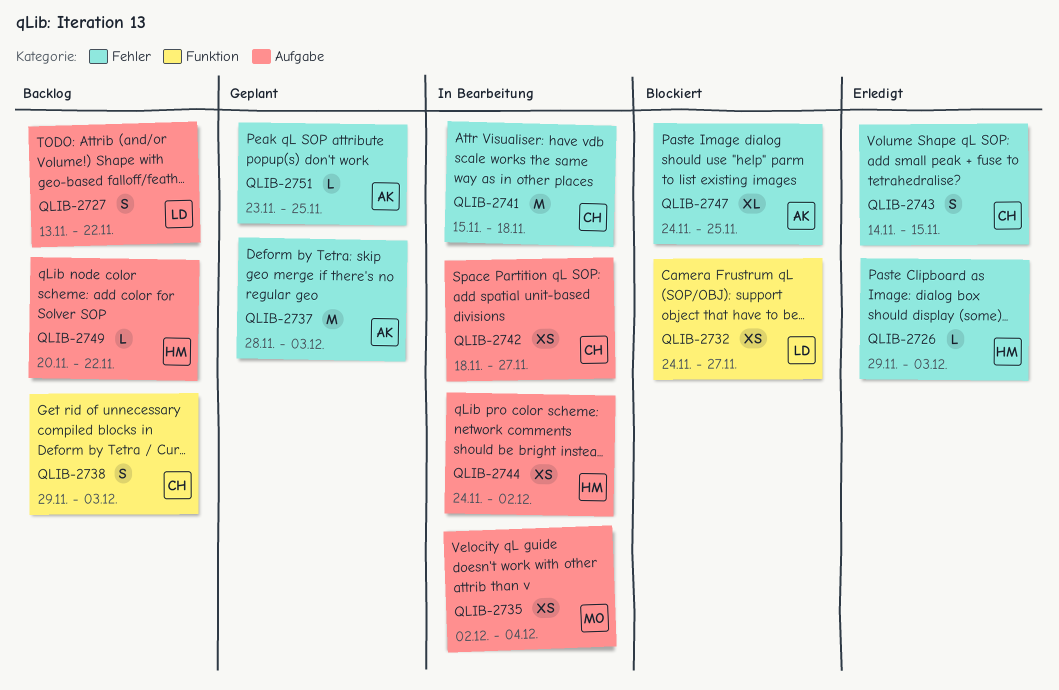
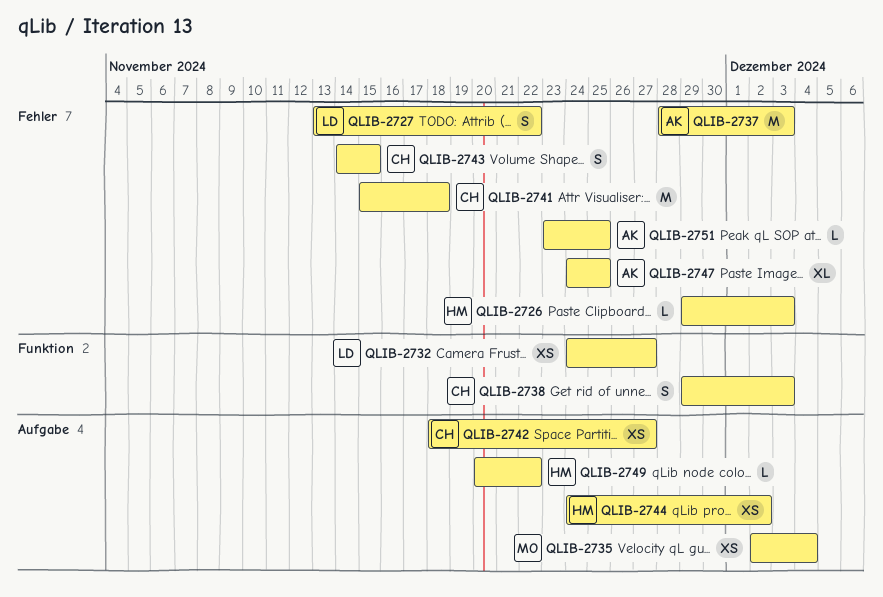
QLIB-2727, label: Aufgabe -> Fehler

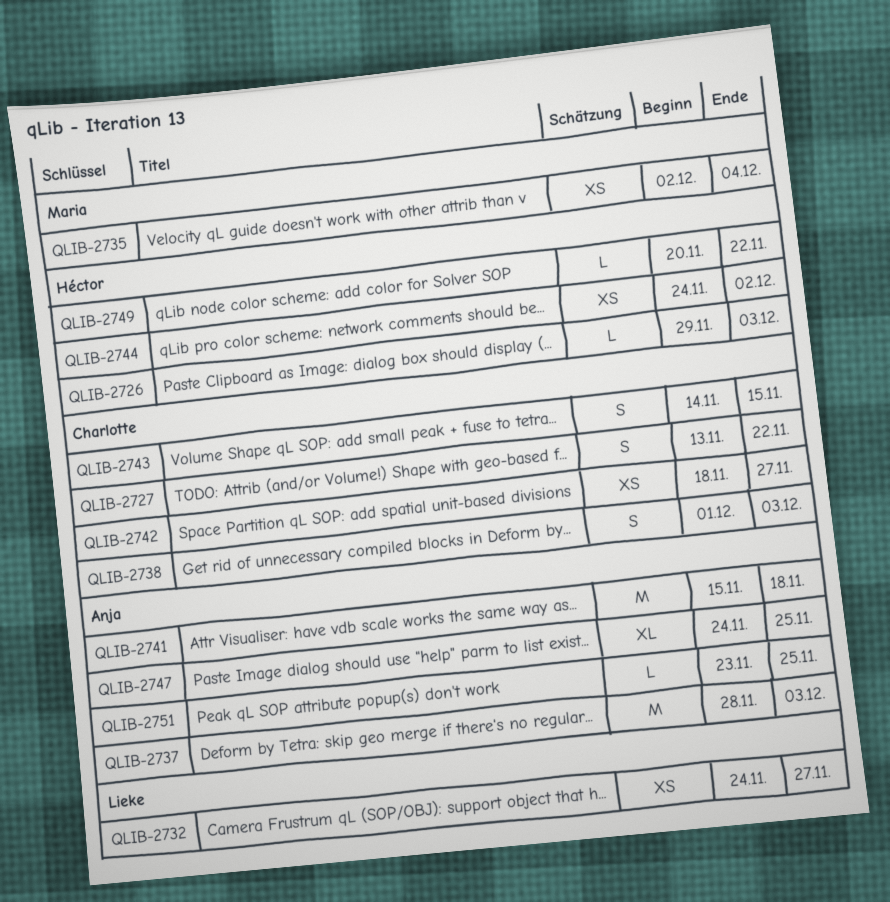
QLIB-2727, owner: Lieke -> Charlotte
QLIB-2738, start: Nov 29 -> Dec 1
QLIB-2741, owner: Charlotte -> Anja

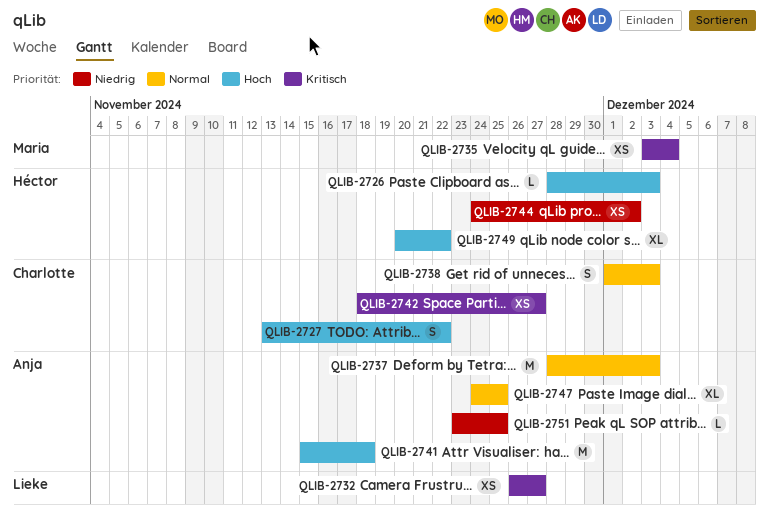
QLIB-2726, start: Nov 29 -> Nov 28
QLIB-2732, start: Nov 24 -> Nov 26
QLIB-2735, start: Dec 2 -> Dec 3
QLIB-2743: present -> none
QLIB-2749, estimate: L -> XL

